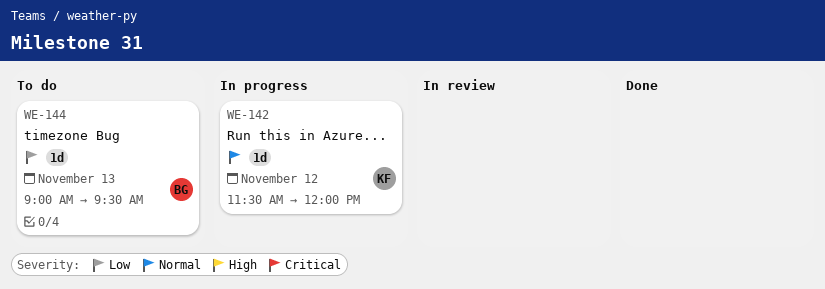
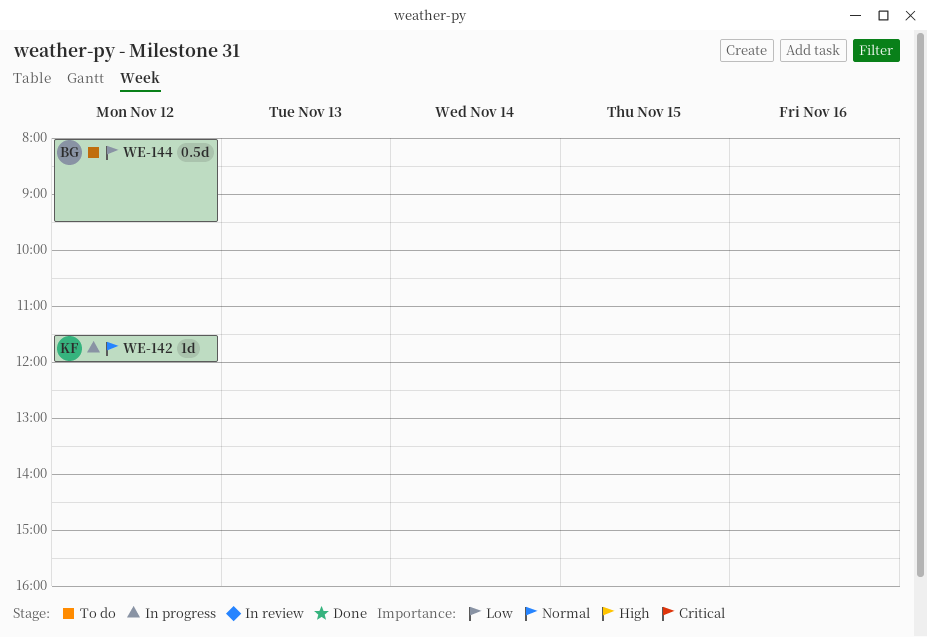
WE-144, estimate: 1d -> 0.5d
WE-144, day: Nov 13 -> Nov 12
WE-144, begins: 09:00 -> 08:00

